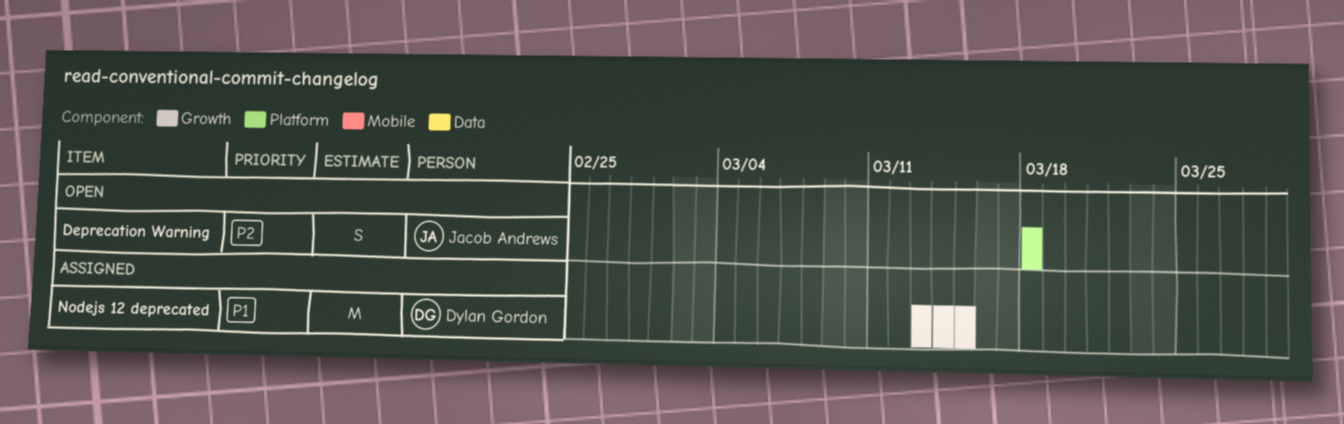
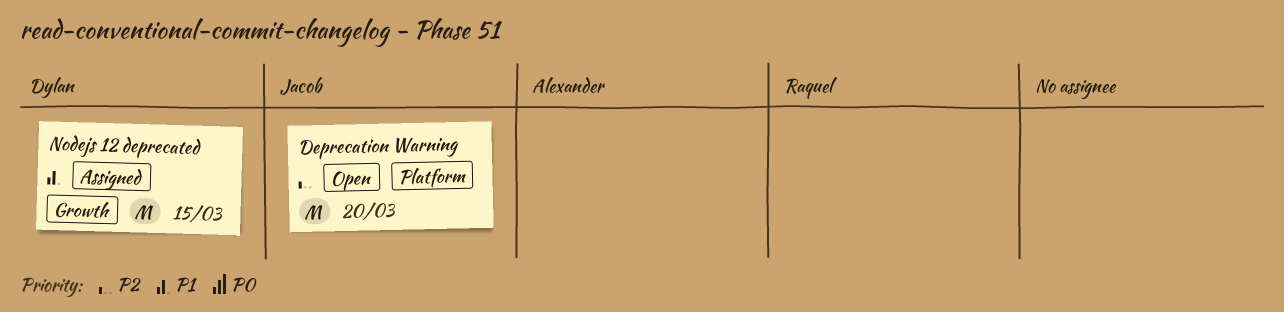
Deprecation Warning, estimate: S -> M
Deprecation Warning, due: Mar 18 -> Mar 20

